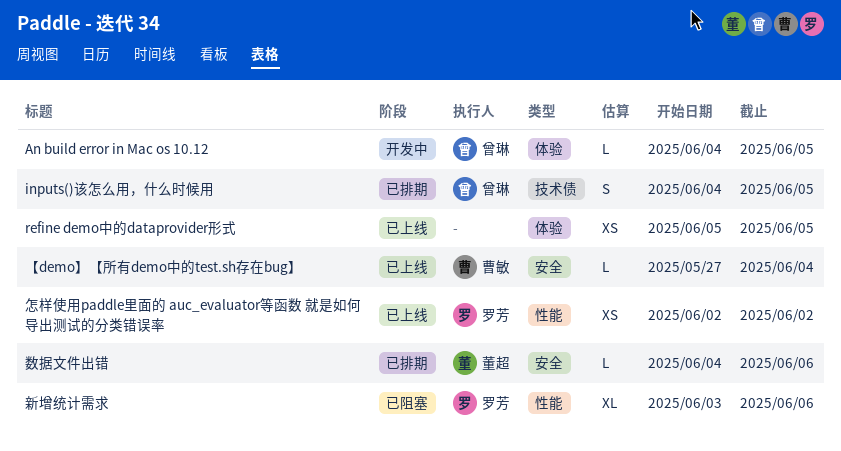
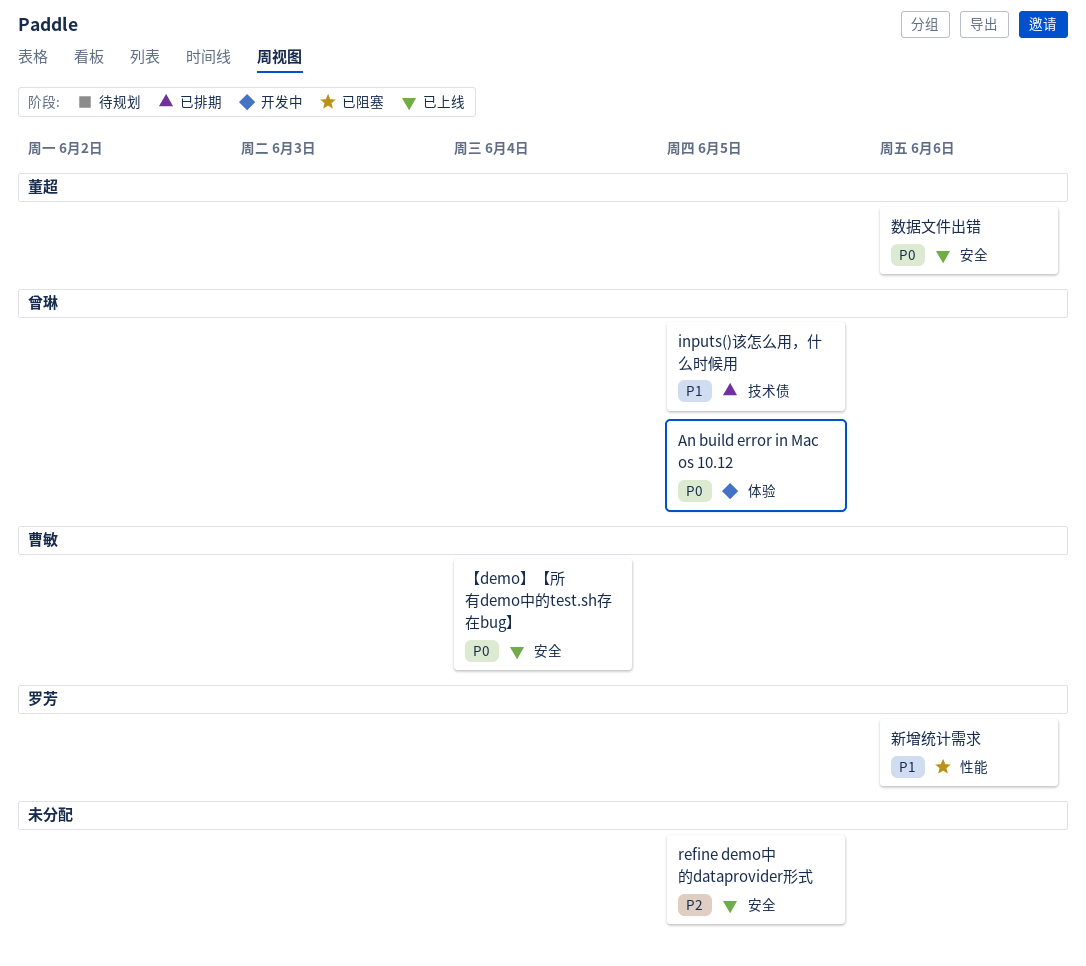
refine demo中的dataprovider形式, label: 体验 -> 安全
怎样使用paddle里面的 auc_evaluator等函数 就是如何导出测试的分类错误率: present -> none
数据文件出错, status: 已排期 -> 已上线

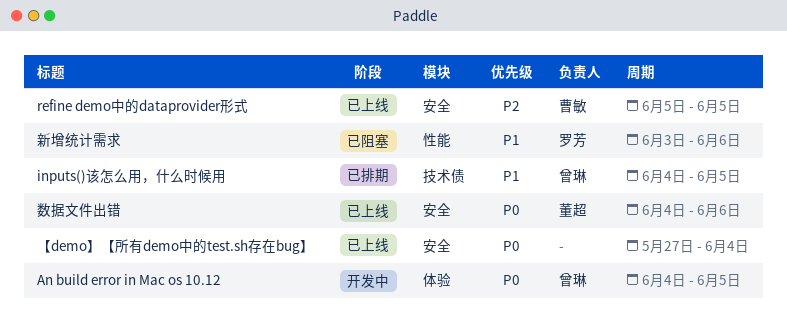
refine demo中的dataprovider形式, owner: none -> 曹敏
【demo】【所有demo中的test.sh存在bug】, owner: 曹敏 -> none

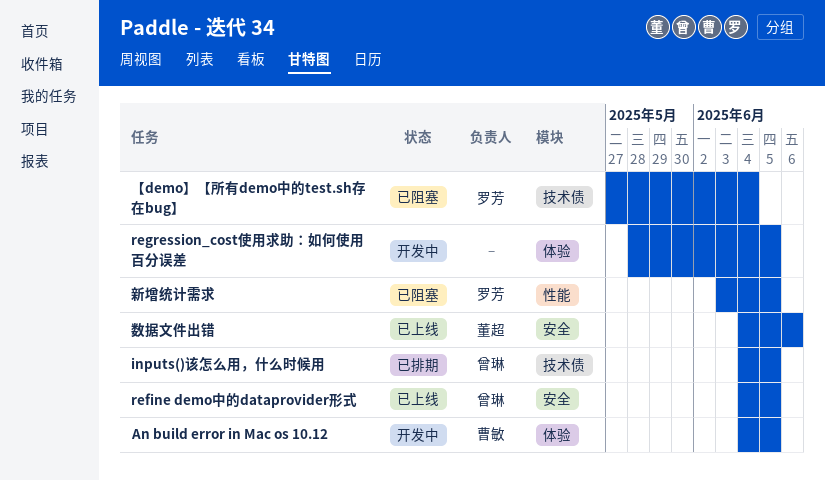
An build error in Mac os 10.12, owner: 曾琳 -> 曹敏
refine demo中的dataprovider形式, owner: 曹敏 -> 曾琳
refine demo中的dataprovider形式, start: Jun 5 -> Jun 4
regression_cost使用求助：如何使用百分误差: none -> present
【demo】【所有demo中的test.sh存在bug】, status: 已上线 -> 已阻塞
【demo】【所有demo中的test.sh存在bug】, owner: none -> 罗芳
【demo】【所有demo中的test.sh存在bug】, label: 安全 -> 技术债
新增统计需求, due: Jun 6 -> Jun 5

